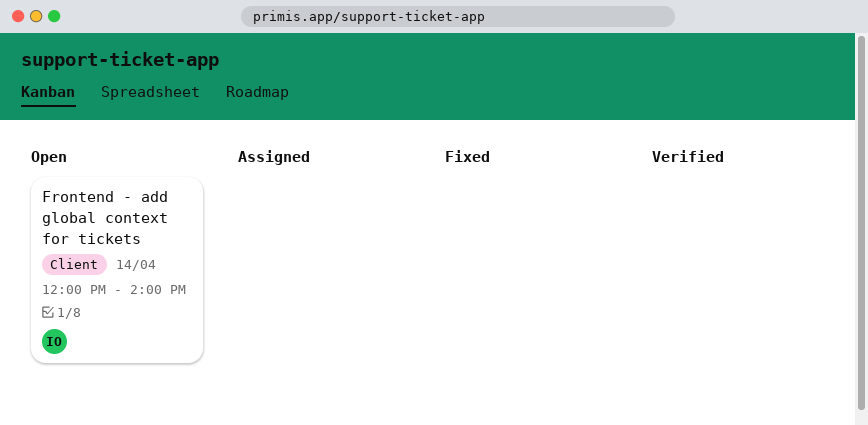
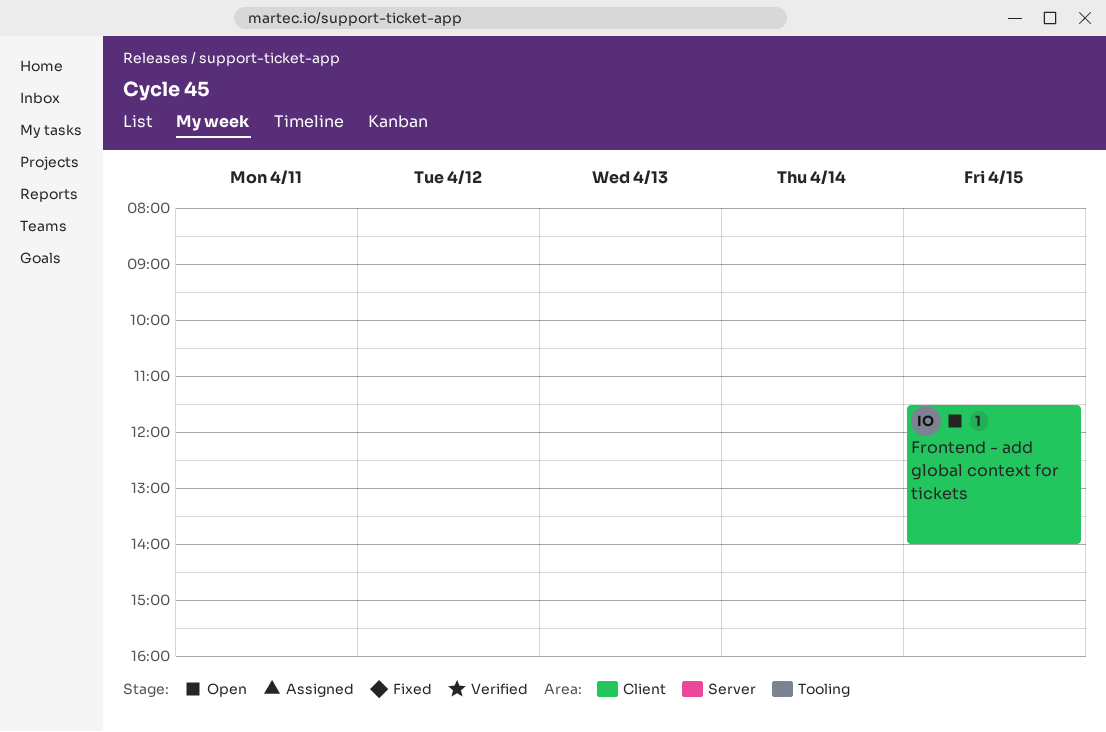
Frontend - add global context for tickets, day: Apr 14 -> Apr 15
Frontend - add global context for tickets, begins: 12:00 -> 11:30

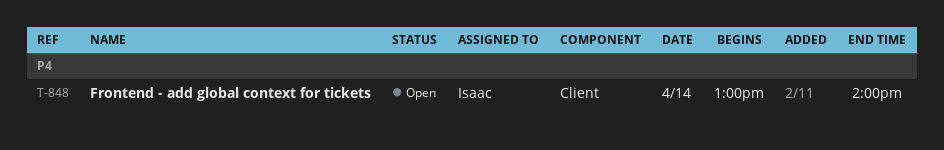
Frontend - add global context for tickets, day: Apr 15 -> Apr 14
Frontend - add global context for tickets, begins: 11:30 -> 13:00

